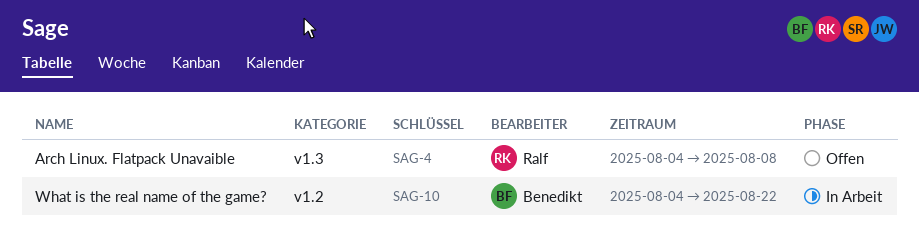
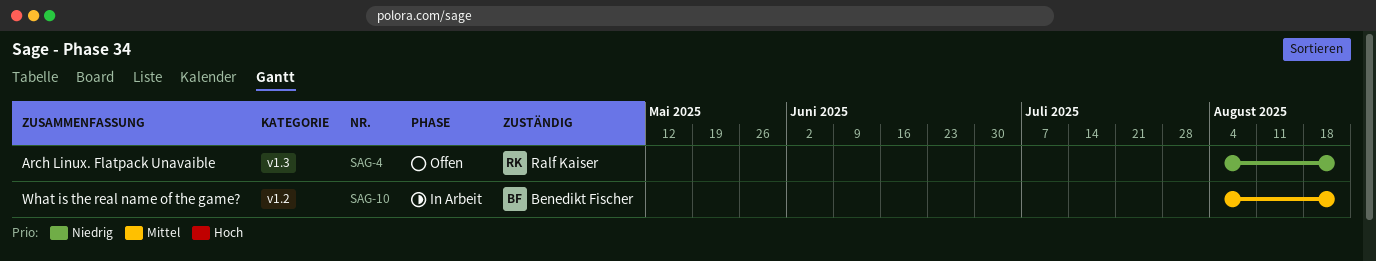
SAG-4, due: Aug 8 -> Aug 22

